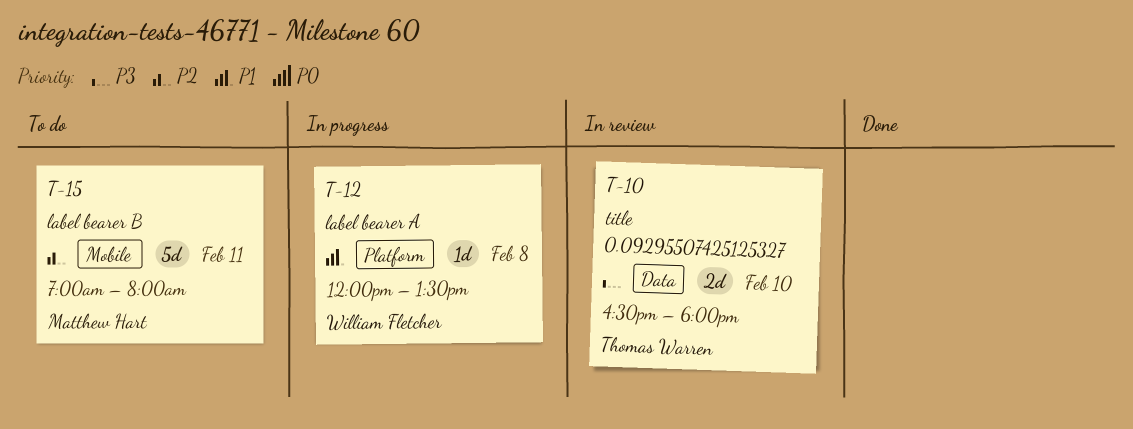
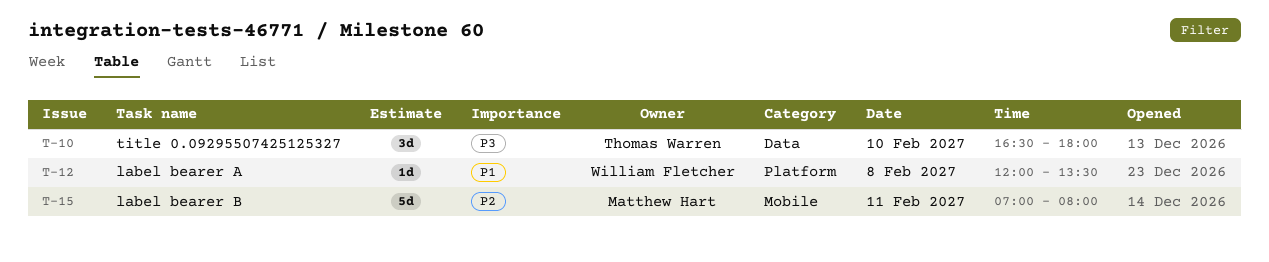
T-10, estimate: 2d -> 3d

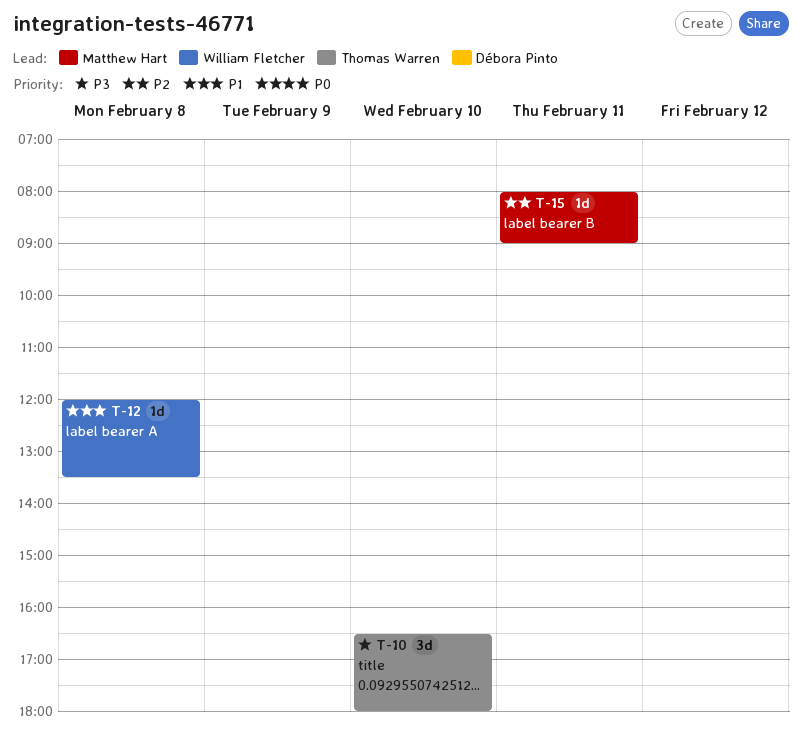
T-15, estimate: 5d -> 1d
T-15, begins: 07:00 -> 08:00
T-15, ends: 08:00 -> 09:00

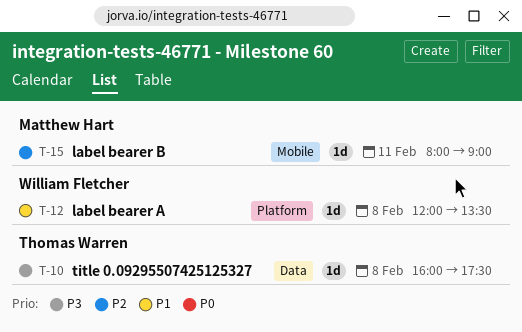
T-10, estimate: 3d -> 1d
T-10, day: Feb 10 -> Feb 8
T-10, begins: 16:30 -> 16:00
T-10, ends: 18:00 -> 17:30

